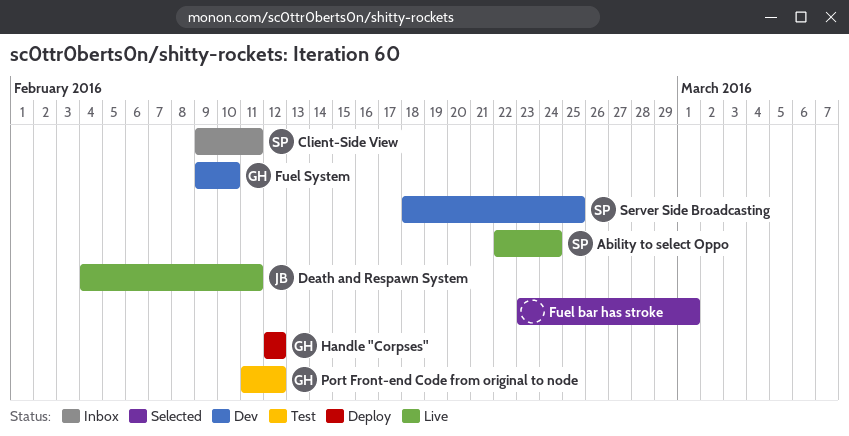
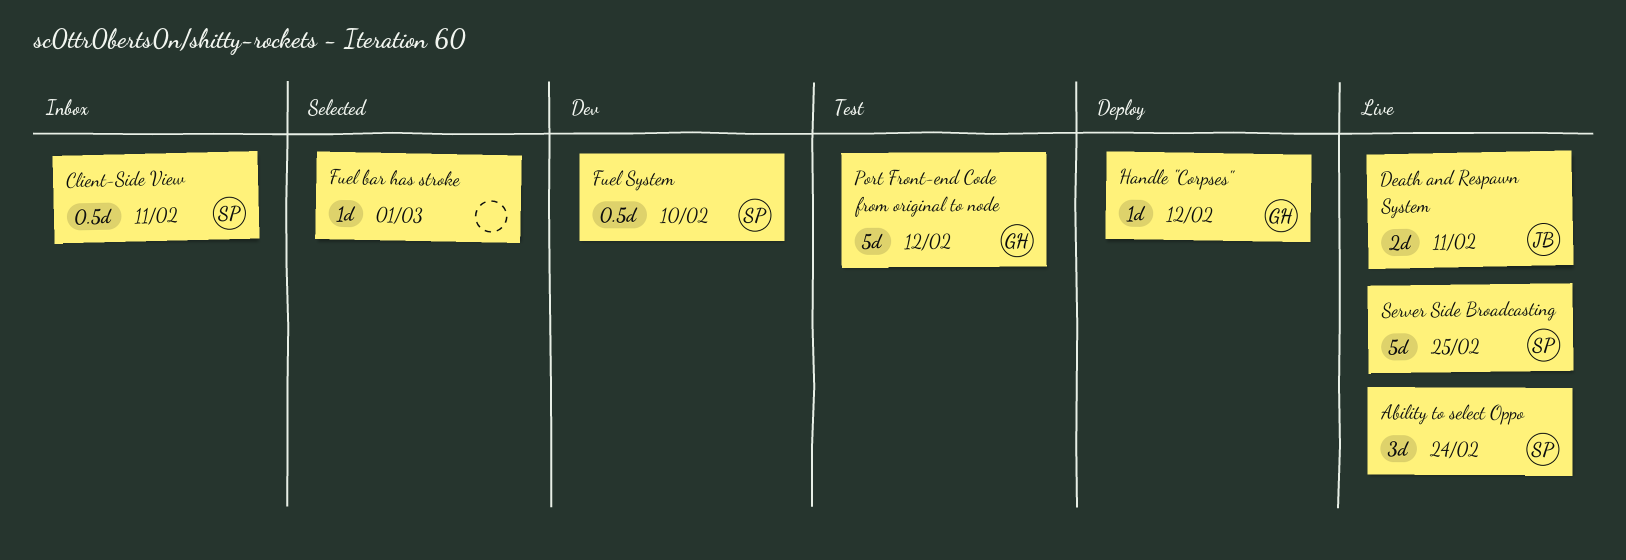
Fuel System, owner: GH -> SP
Server Side Broadcasting, status: Dev -> Live

